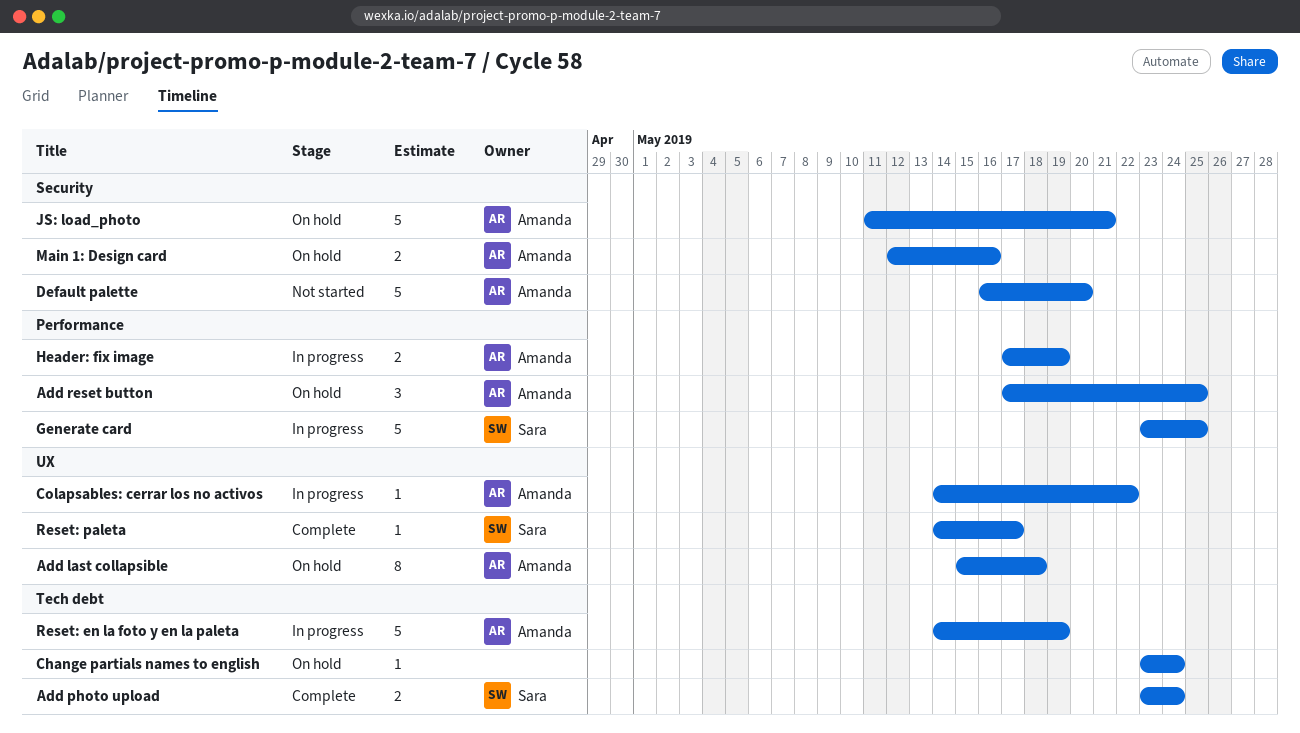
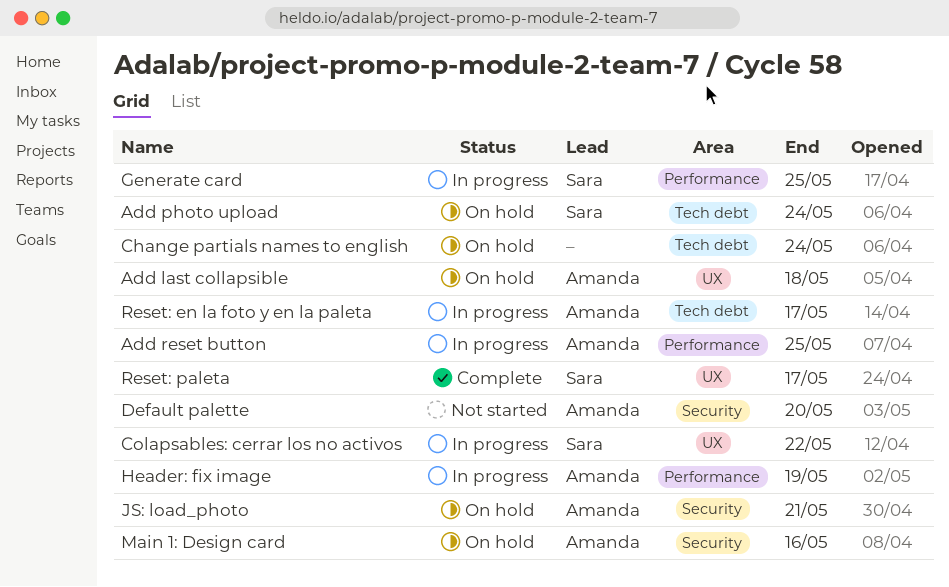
Add photo upload, status: Complete -> On hold
Add reset button, status: On hold -> In progress
Colapsables: cerrar los no activos, owner: Amanda -> Sara
Reset: en la foto y en la paleta, due: May 19 -> May 17

